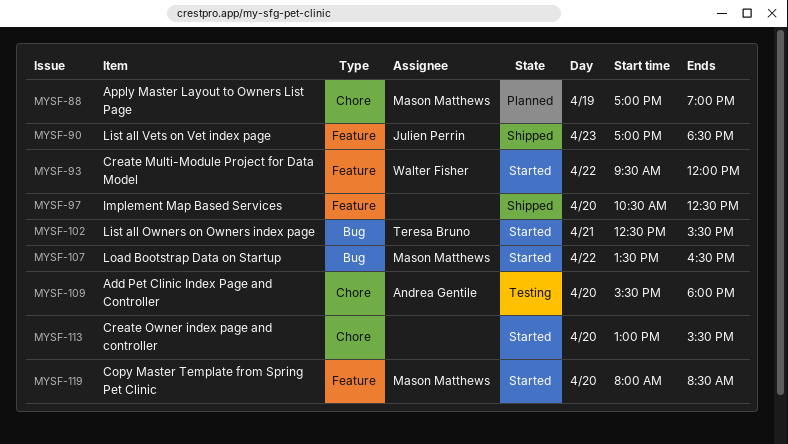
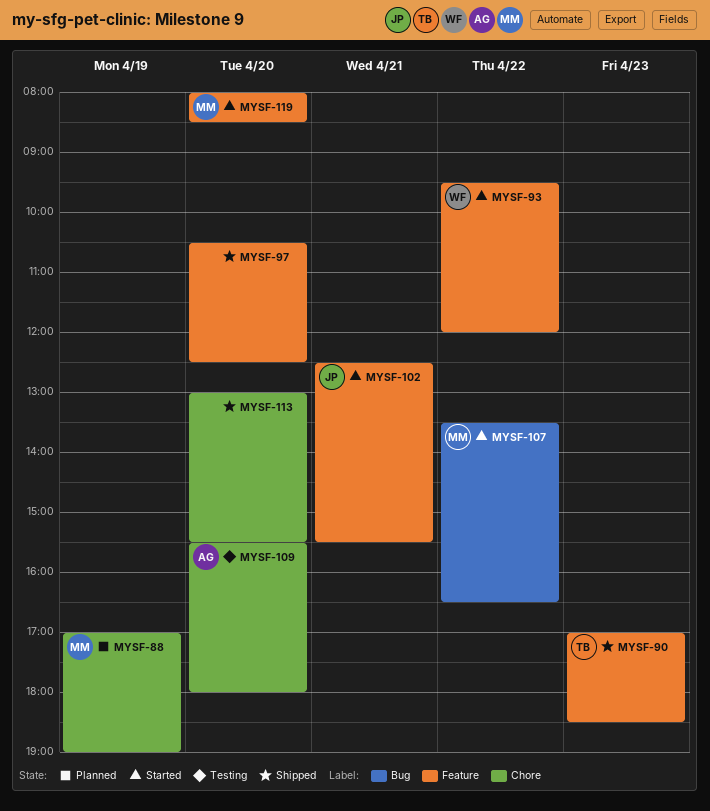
MYSF-90, owner: Julien Perrin -> Teresa Bruno
MYSF-102, owner: Teresa Bruno -> Julien Perrin
MYSF-102, label: Bug -> Feature
MYSF-113, status: Started -> Shipped

